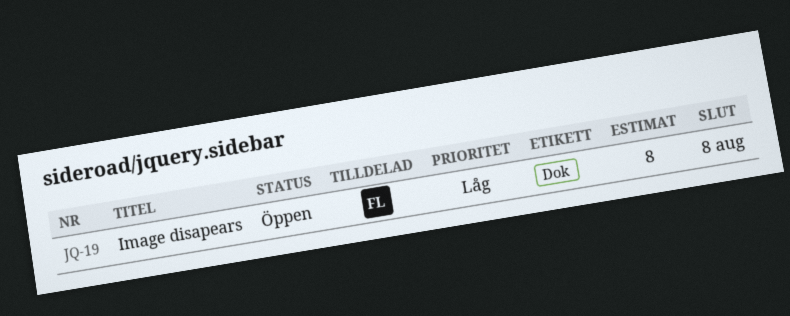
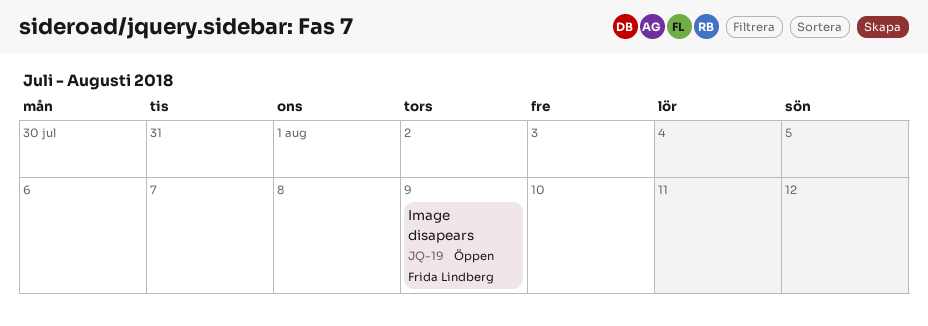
JQ-19, due: Aug 8 -> Aug 9

